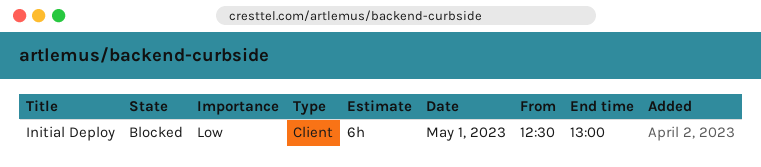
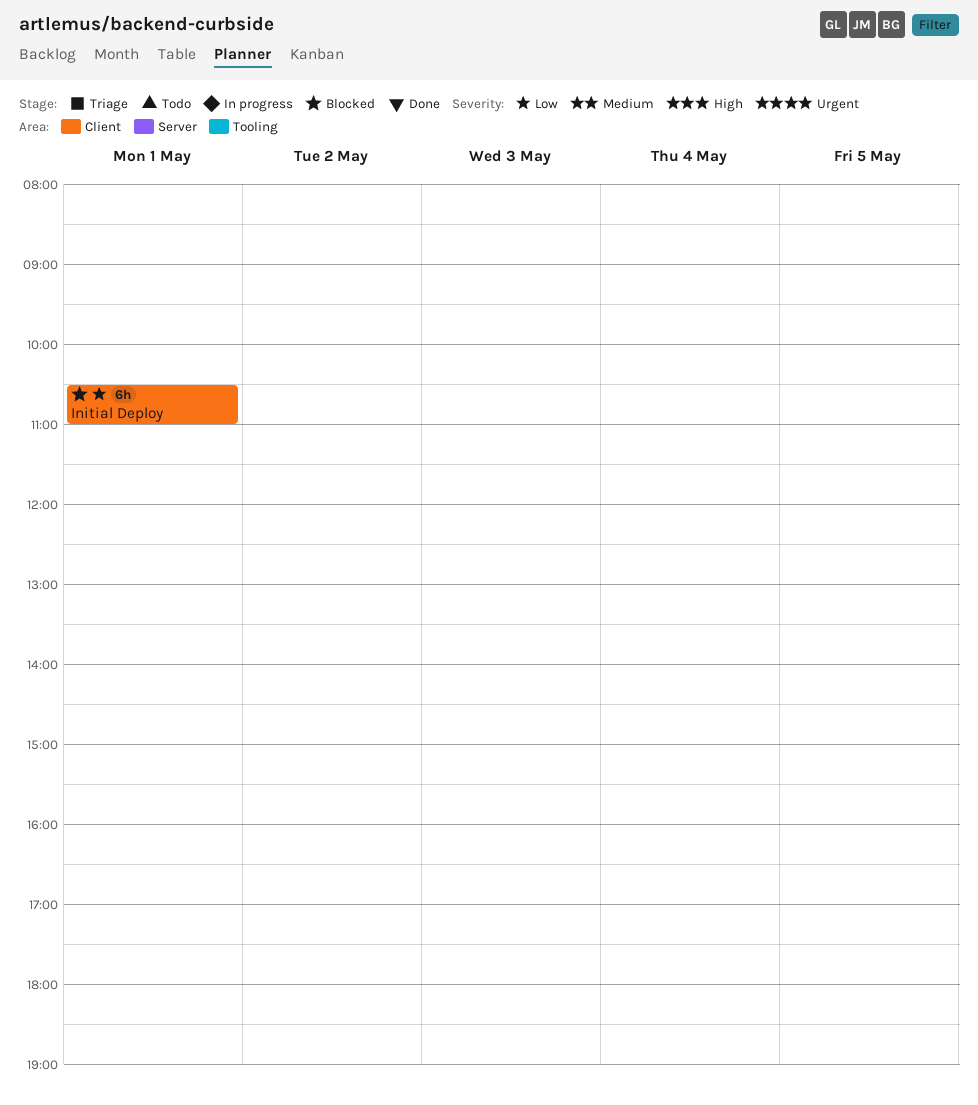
Initial Deploy, begins: 12:30 -> 10:30
Initial Deploy, ends: 13:00 -> 11:00

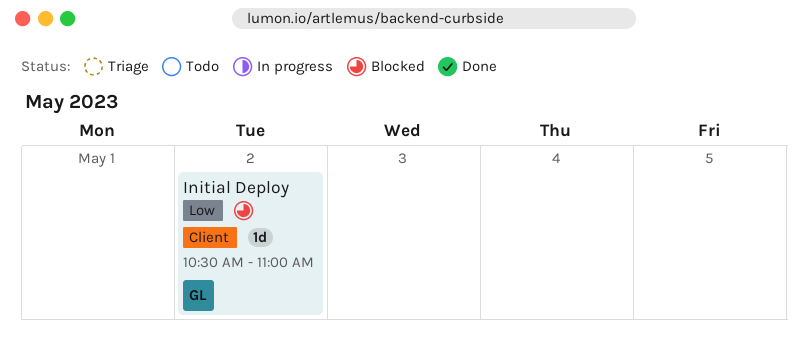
Initial Deploy, estimate: 6h -> 1d
Initial Deploy, day: May 1 -> May 2

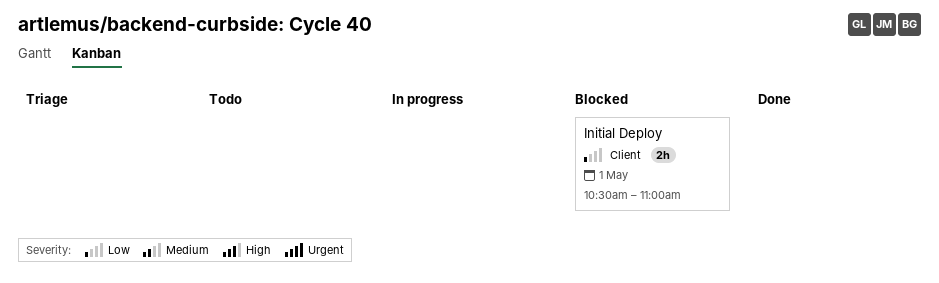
Initial Deploy, estimate: 1d -> 2h
Initial Deploy, day: May 2 -> May 1

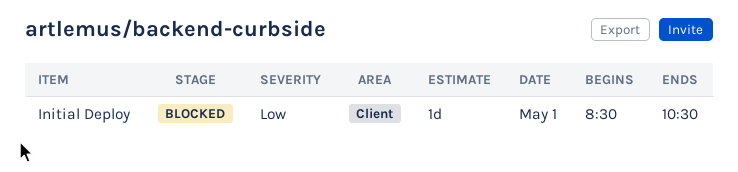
Initial Deploy, estimate: 2h -> 1d
Initial Deploy, begins: 10:30 -> 08:30
Initial Deploy, ends: 11:00 -> 10:30

